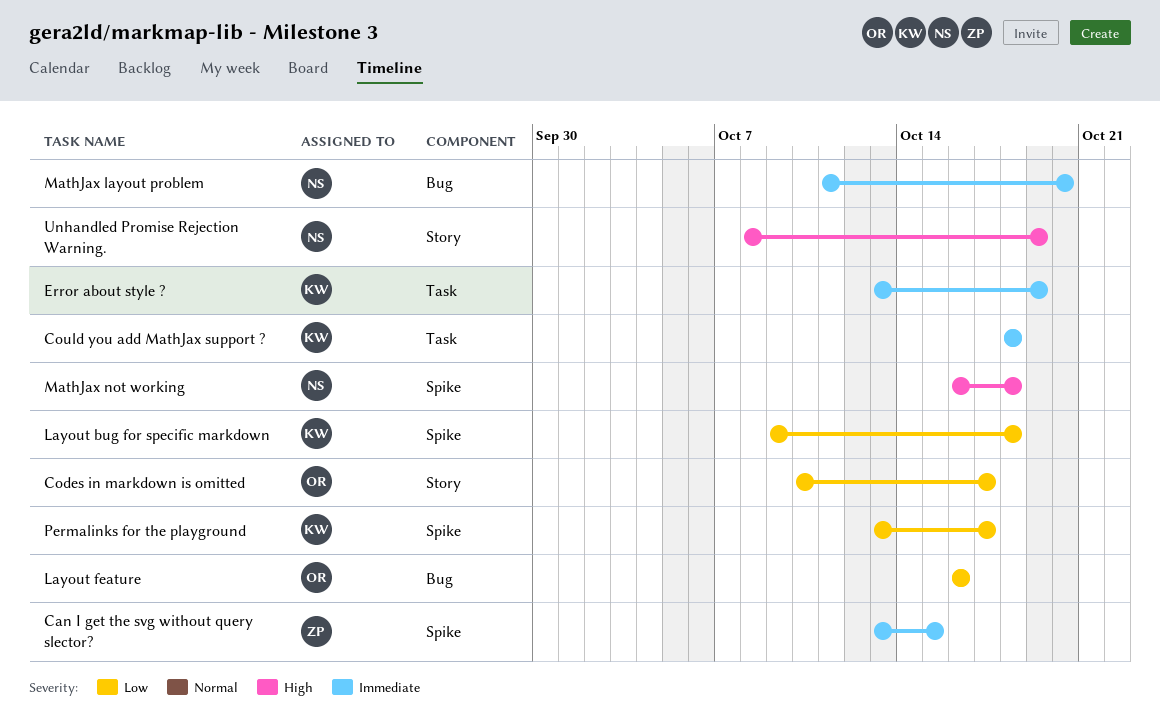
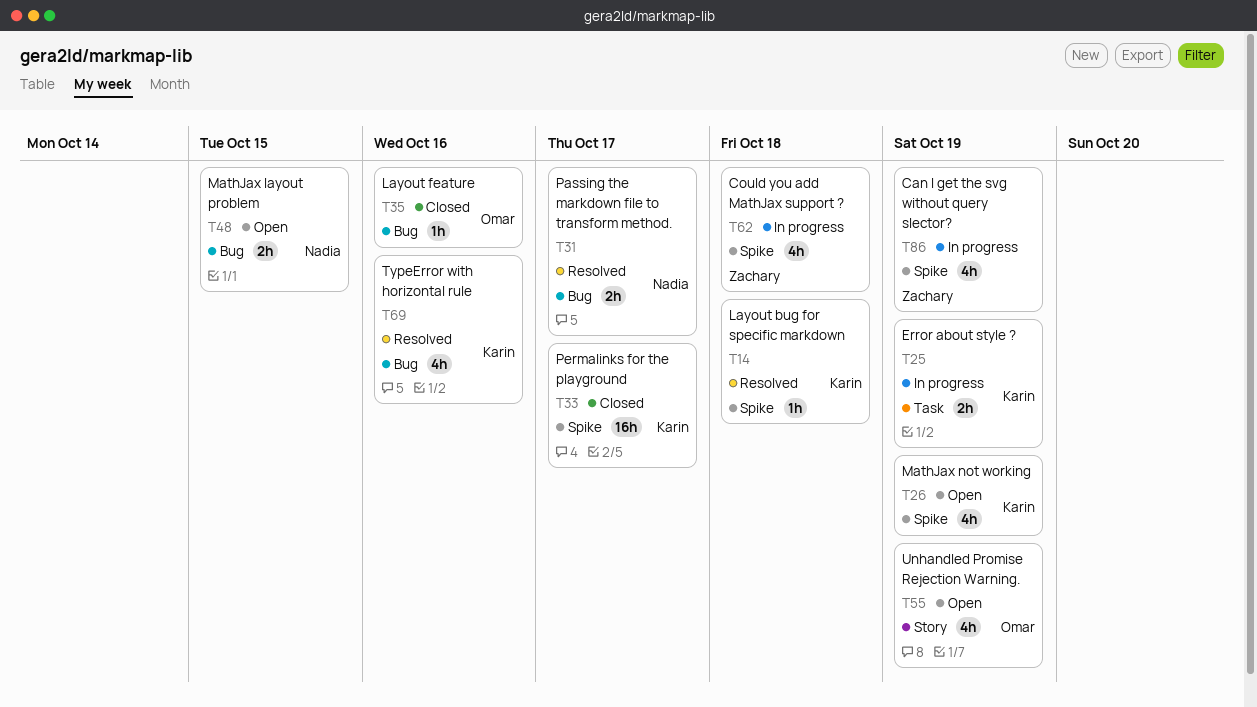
Can I get the svg without query slector?, due: Oct 15 -> Oct 19
Codes in markdown is omitted: present -> none
Could you add MathJax support ?, owner: Karin -> Zachary
Could you add MathJax support ?, label: Task -> Spike
MathJax layout problem, due: Oct 20 -> Oct 15
MathJax not working, owner: Nadia -> Karin
MathJax not working, due: Oct 18 -> Oct 19
Passing the markdown file to transform method.: none -> present
TypeError with horizontal rule: none -> present
Unhandled Promise Rejection Warning., owner: Nadia -> Omar

